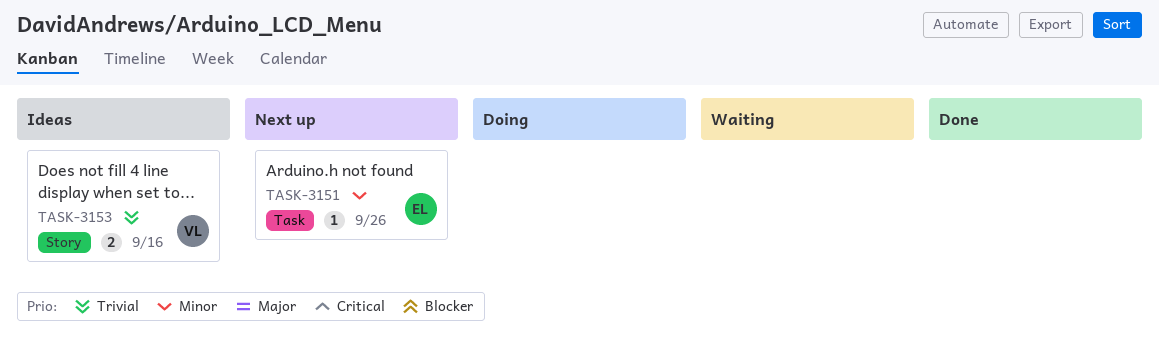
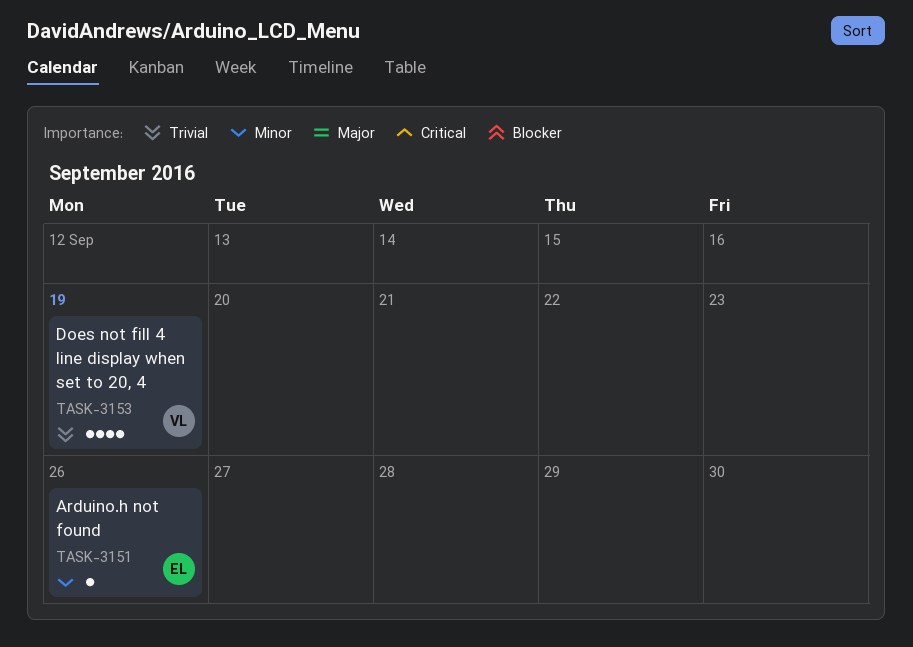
TASK-3153, estimate: 2 -> 4
TASK-3153, due: Sep 16 -> Sep 19

